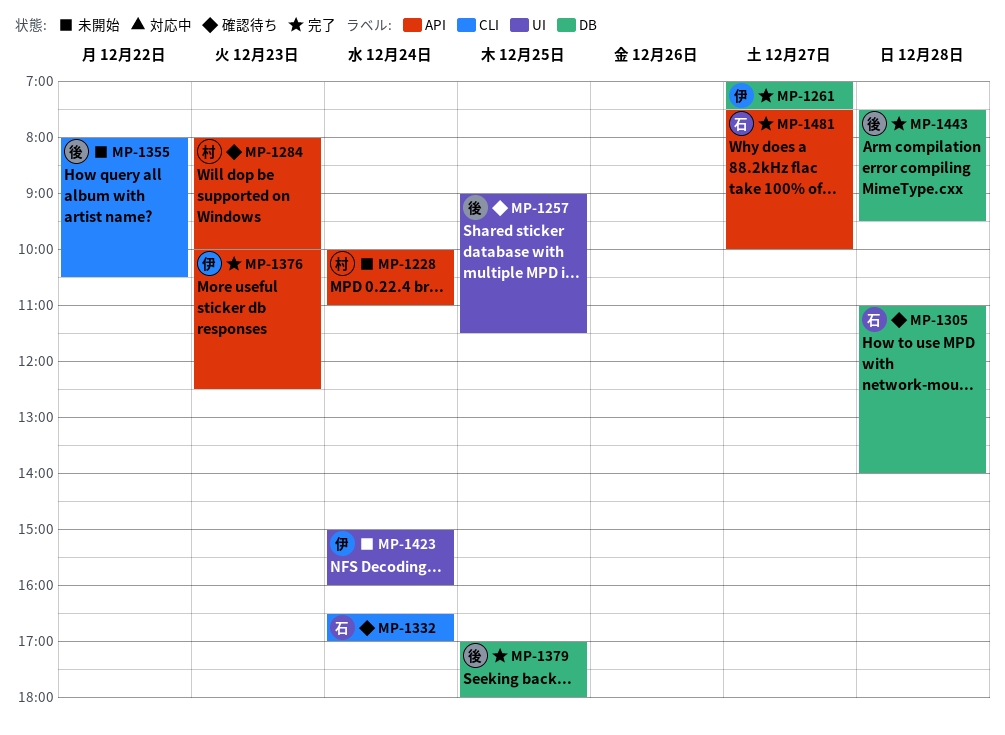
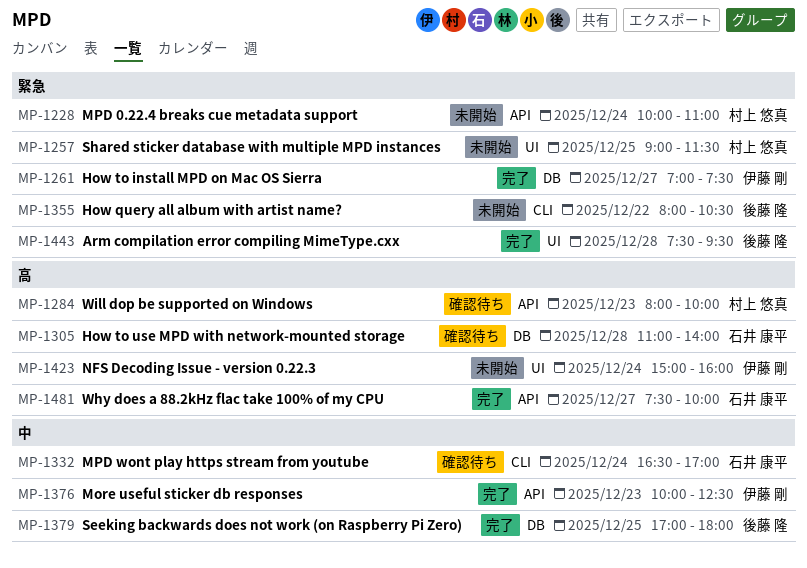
MP-1257, status: 確認待ち -> 未開始
MP-1257, owner: 後藤 隆 -> 村上 悠真
MP-1443, label: DB -> UI

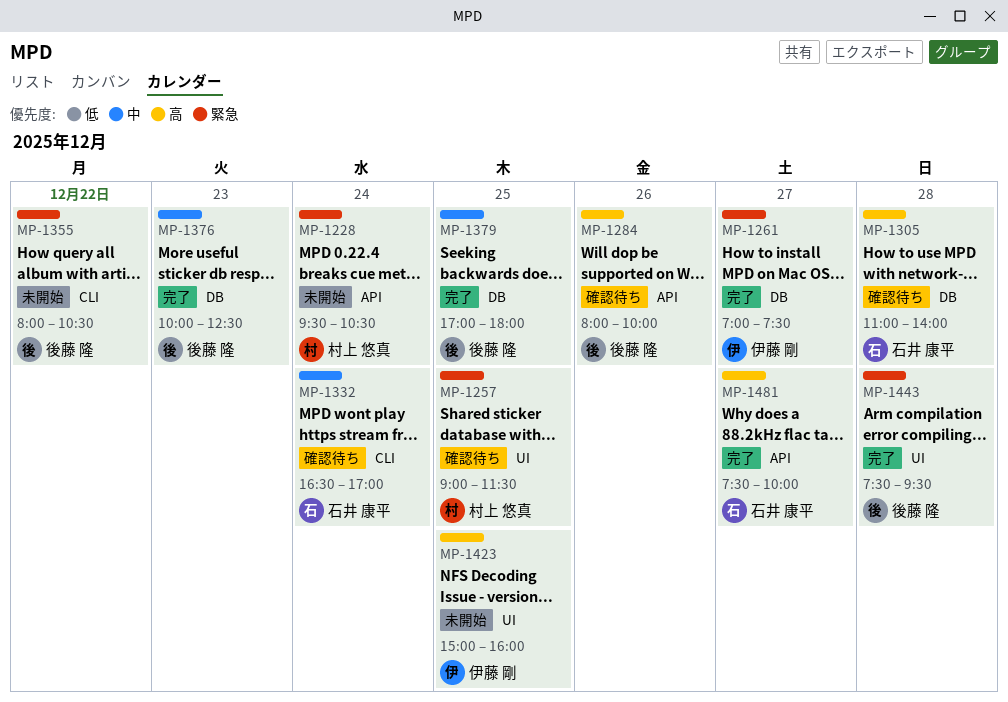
MP-1228, begins: 10:00 -> 09:30
MP-1228, ends: 11:00 -> 10:30
MP-1257, status: 未開始 -> 確認待ち
MP-1284, owner: 村上 悠真 -> 後藤 隆
MP-1284, day: Dec 23 -> Dec 26
MP-1376, owner: 伊藤 剛 -> 後藤 隆
MP-1376, label: API -> DB
MP-1423, day: Dec 24 -> Dec 25

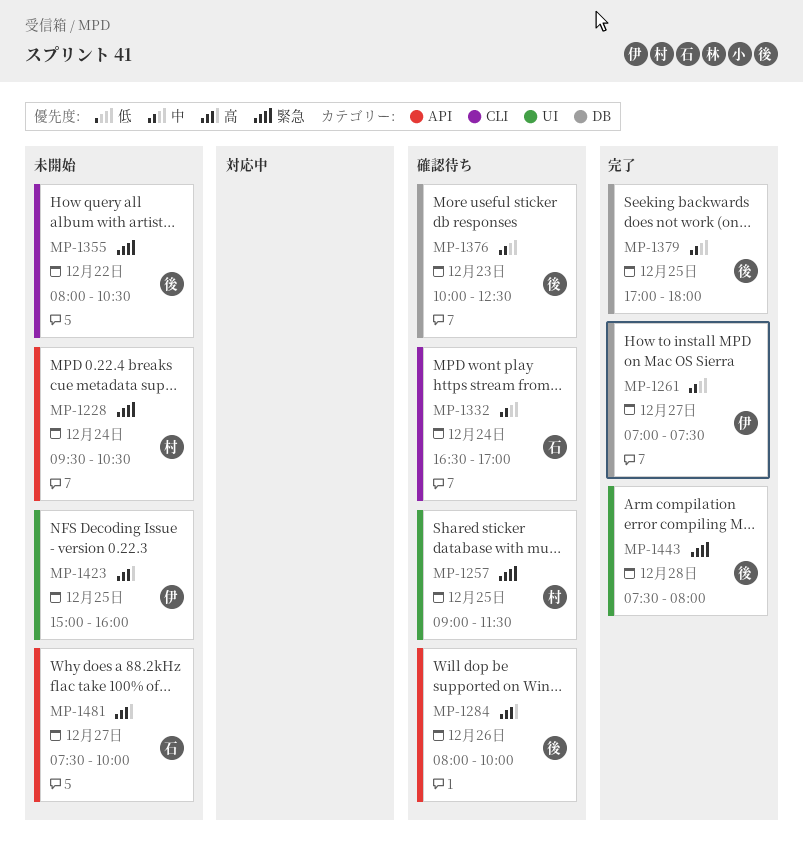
MP-1261, priority: 緊急 -> 中
MP-1305: present -> none
MP-1376, status: 完了 -> 確認待ち
MP-1443, ends: 09:30 -> 08:00
MP-1481, status: 完了 -> 未開始

